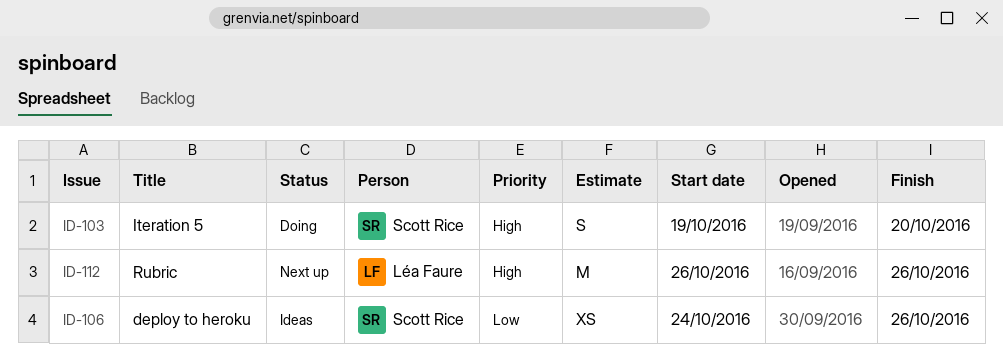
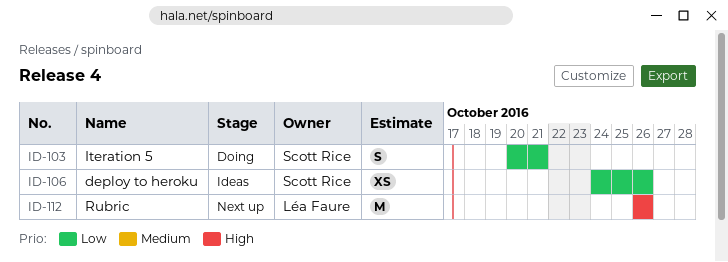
ID-103, priority: High -> Low
ID-103, start: Oct 19 -> Oct 20
ID-103, due: Oct 20 -> Oct 21

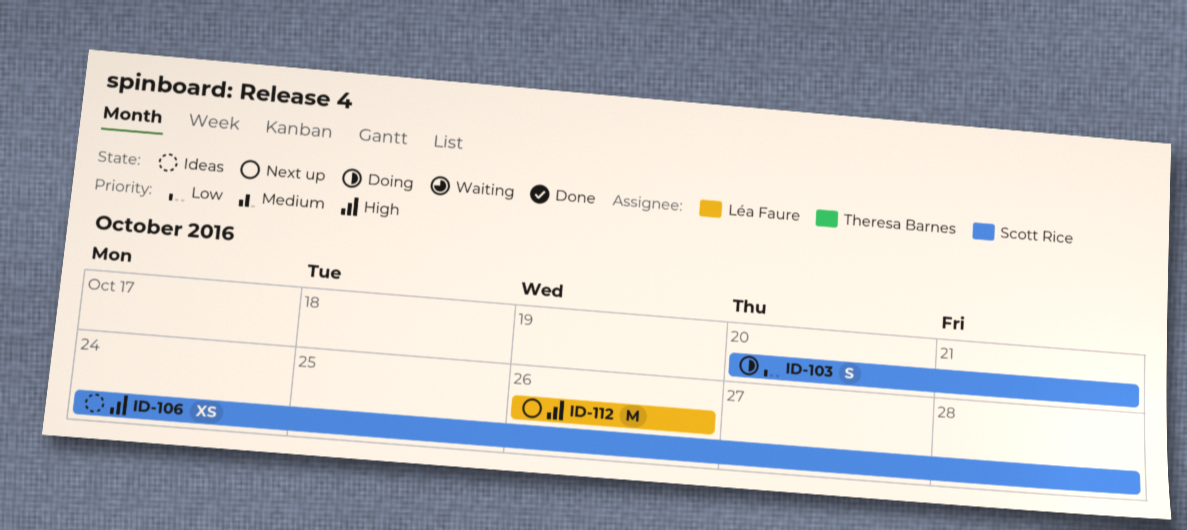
ID-106, priority: Low -> High
ID-106, due: Oct 26 -> Oct 28

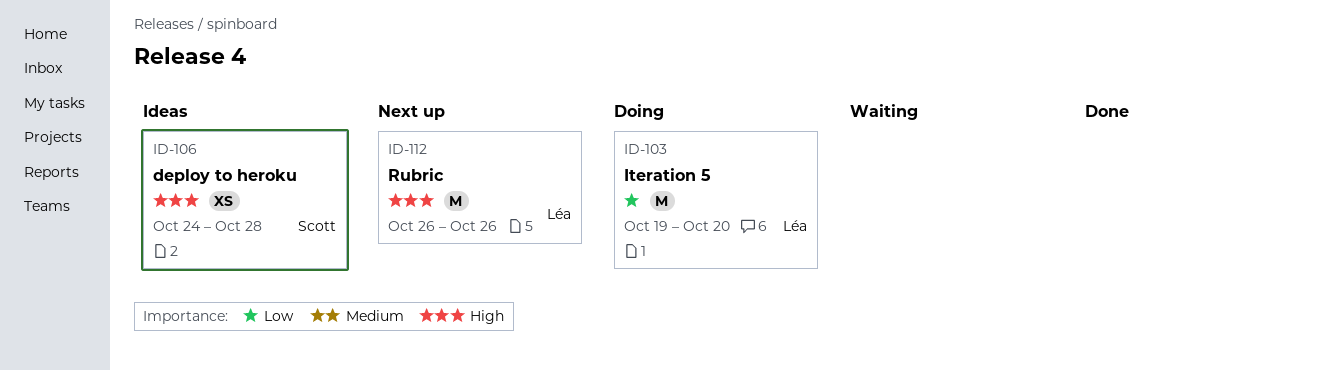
ID-103, owner: Scott Rice -> Léa Faure
ID-103, estimate: S -> M
ID-103, start: Oct 20 -> Oct 19
ID-103, due: Oct 21 -> Oct 20

